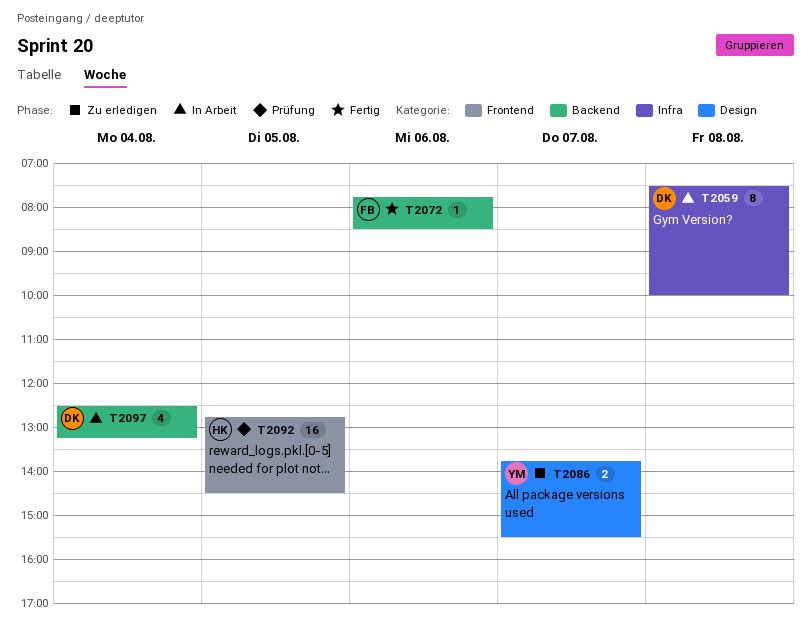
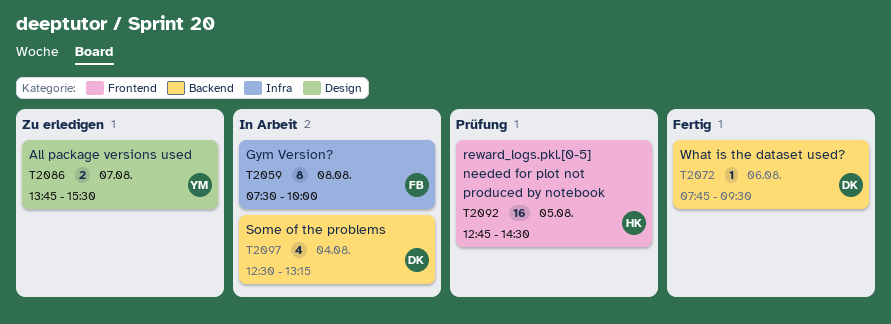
T2059, owner: DK -> FB
T2072, owner: FB -> DK
T2072, ends: 08:30 -> 09:30

